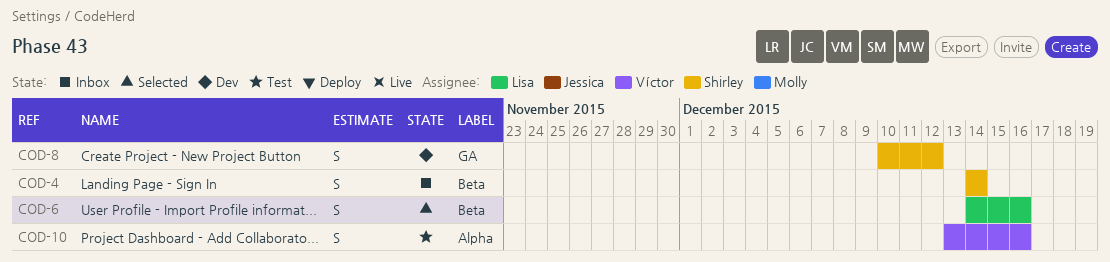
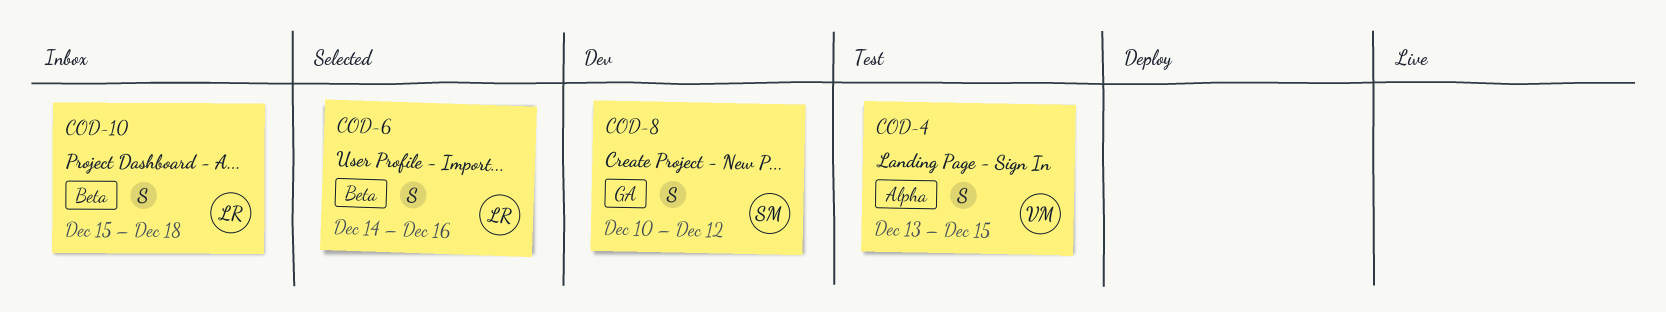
COD-4, status: Inbox -> Test
COD-4, owner: Shirley -> Víctor
COD-4, label: Beta -> Alpha
COD-4, start: Dec 14 -> Dec 13
COD-4, due: Dec 14 -> Dec 15
COD-10, status: Test -> Inbox
COD-10, owner: Víctor -> Lisa
COD-10, label: Alpha -> Beta
COD-10, start: Dec 13 -> Dec 15
COD-10, due: Dec 16 -> Dec 18

